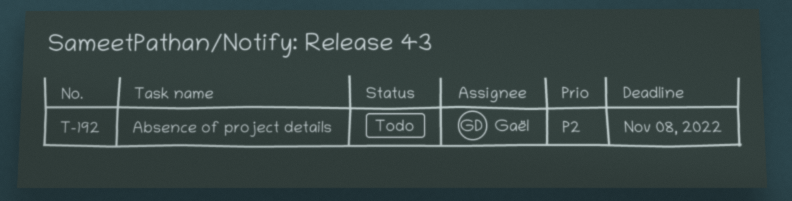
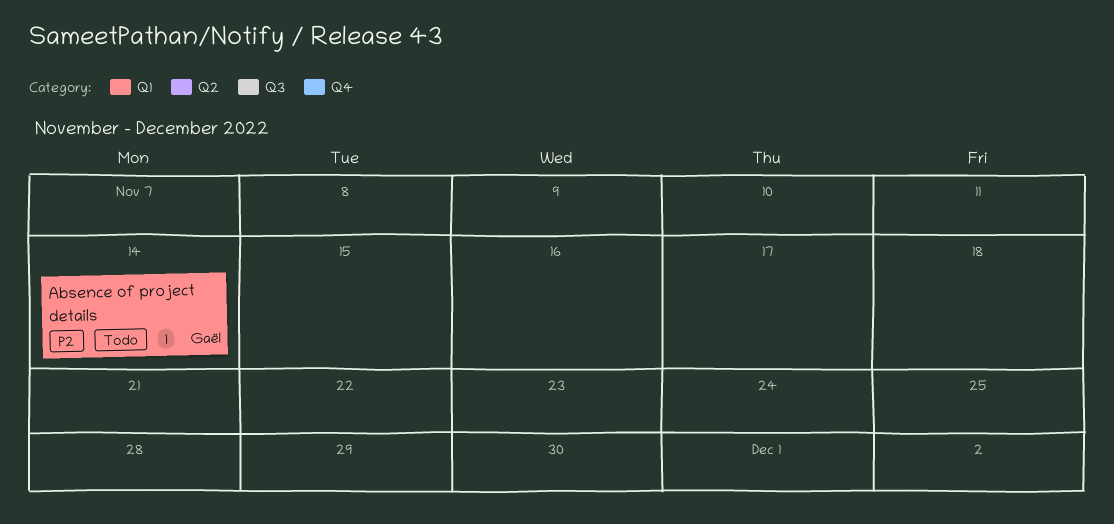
Absence of project details, due: Nov 8 -> Nov 14

